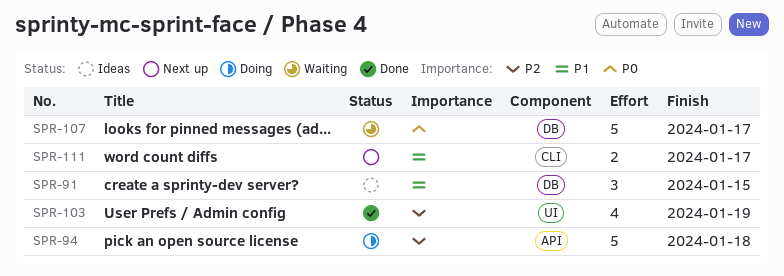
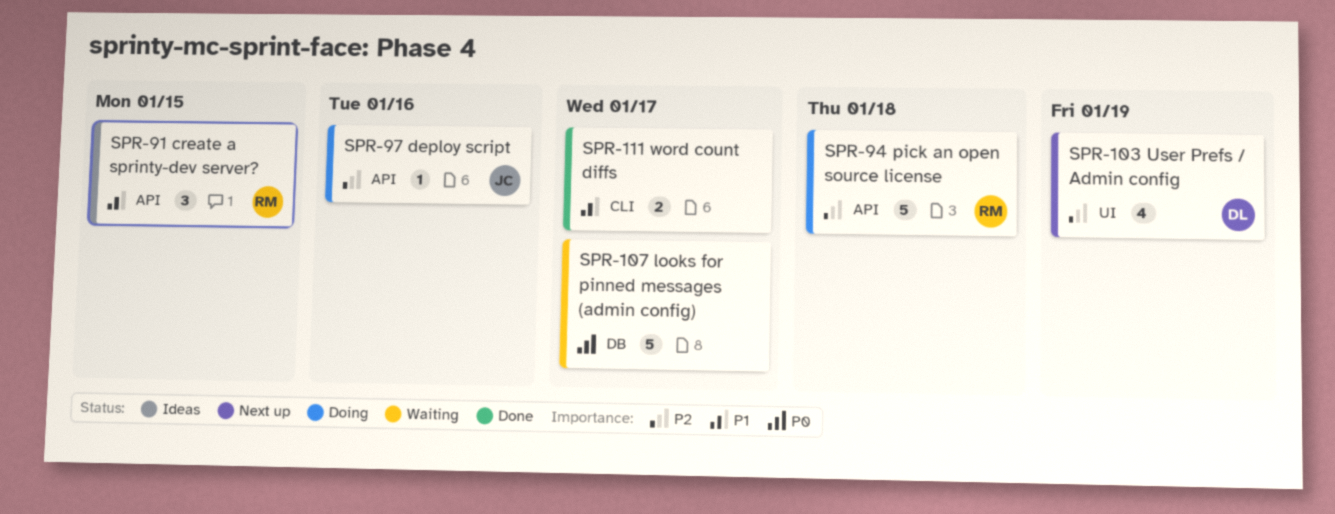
SPR-91, label: DB -> API
SPR-97: none -> present
SPR-103, status: Done -> Next up
SPR-111, status: Next up -> Done

